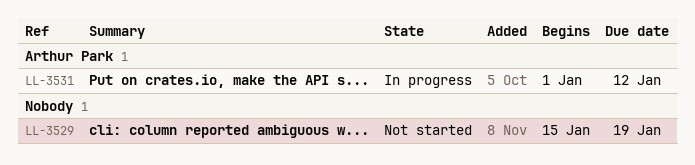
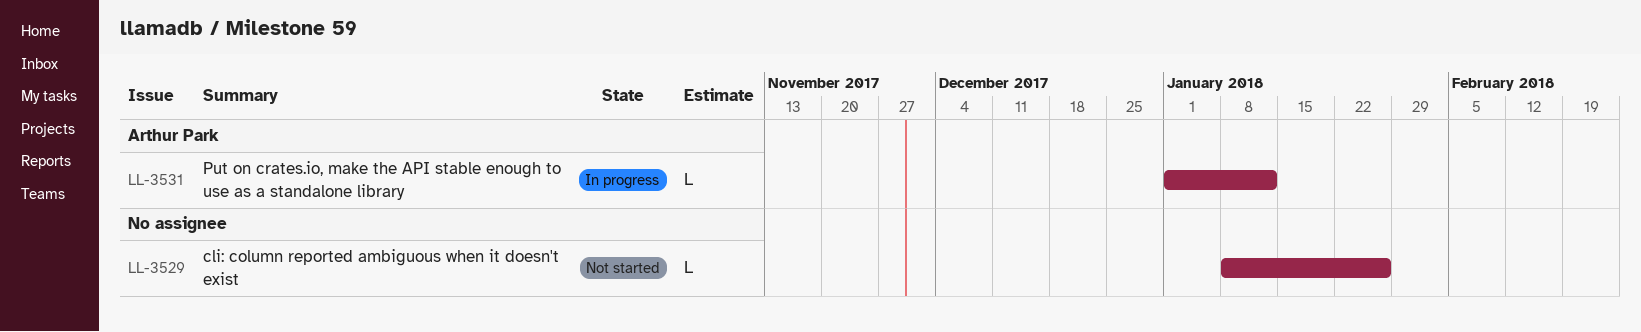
LL-3529, start: Jan 15 -> Jan 8
LL-3529, due: Jan 19 -> Jan 26

